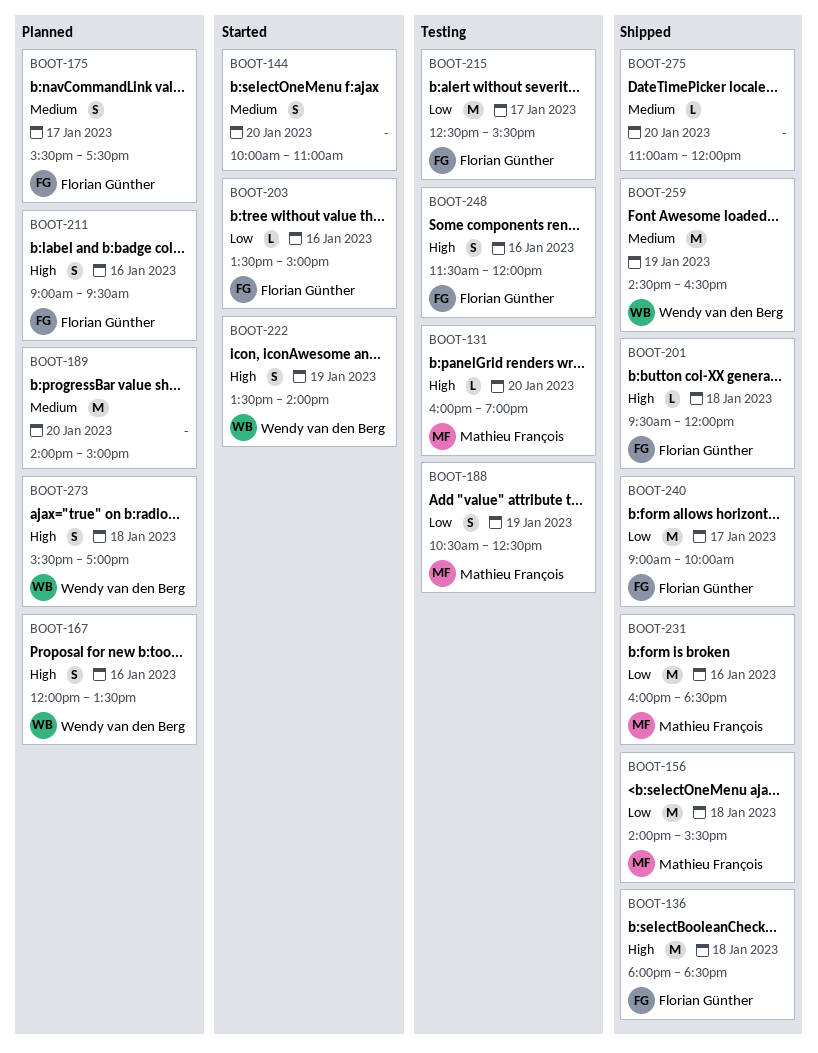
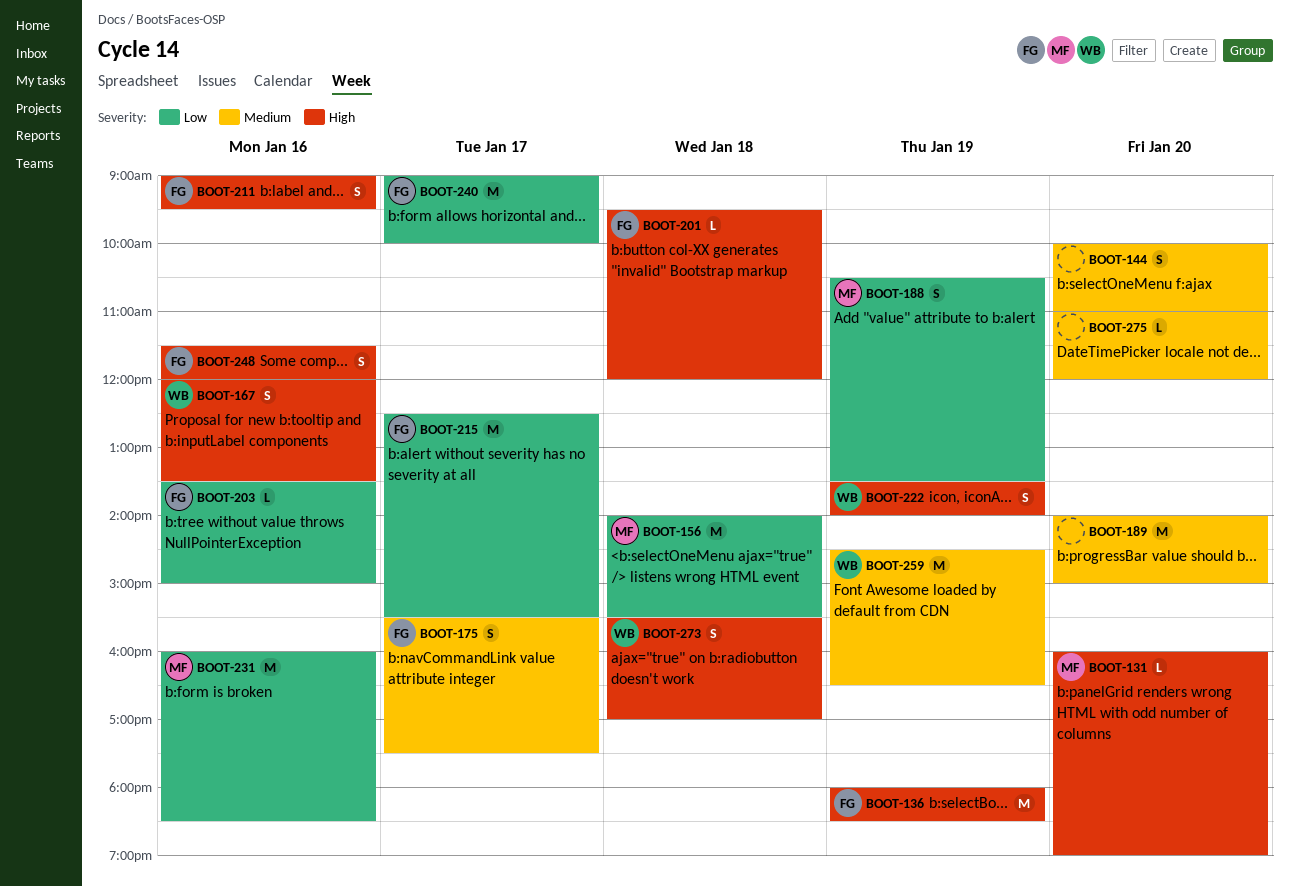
BOOT-136, day: Jan 18 -> Jan 19
BOOT-188, ends: 12:30 -> 13:30

